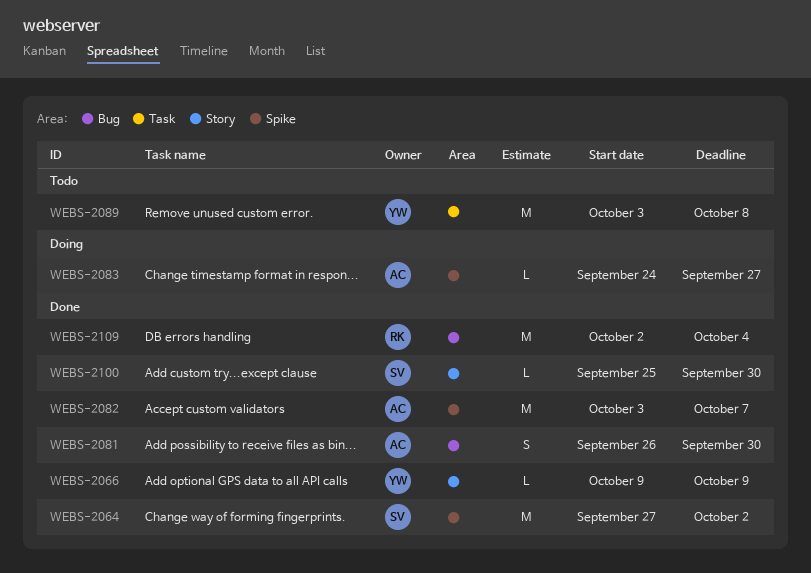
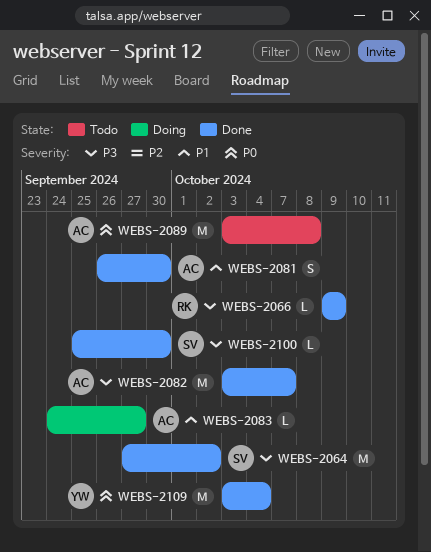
WEBS-2066, owner: YW -> RK
WEBS-2089, owner: YW -> AC
WEBS-2109, owner: RK -> YW
WEBS-2109, start: Oct 2 -> Oct 3

